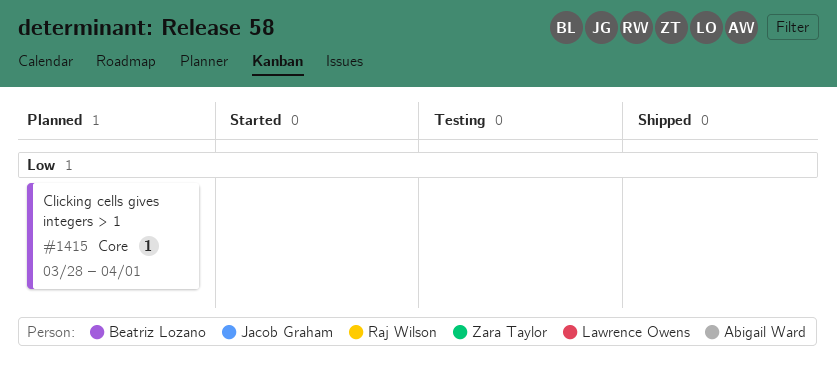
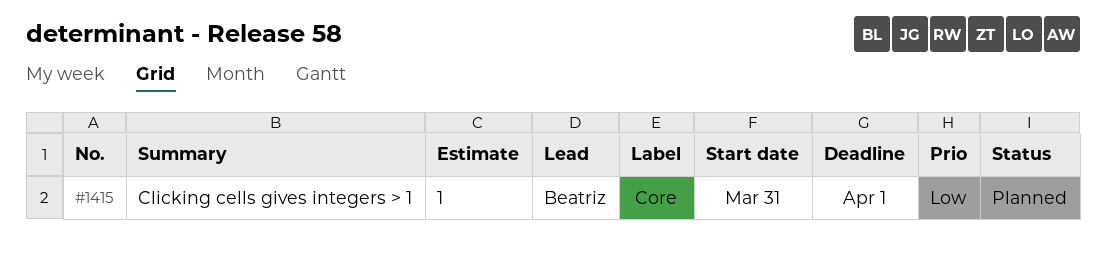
#1415, start: Mar 28 -> Mar 31

